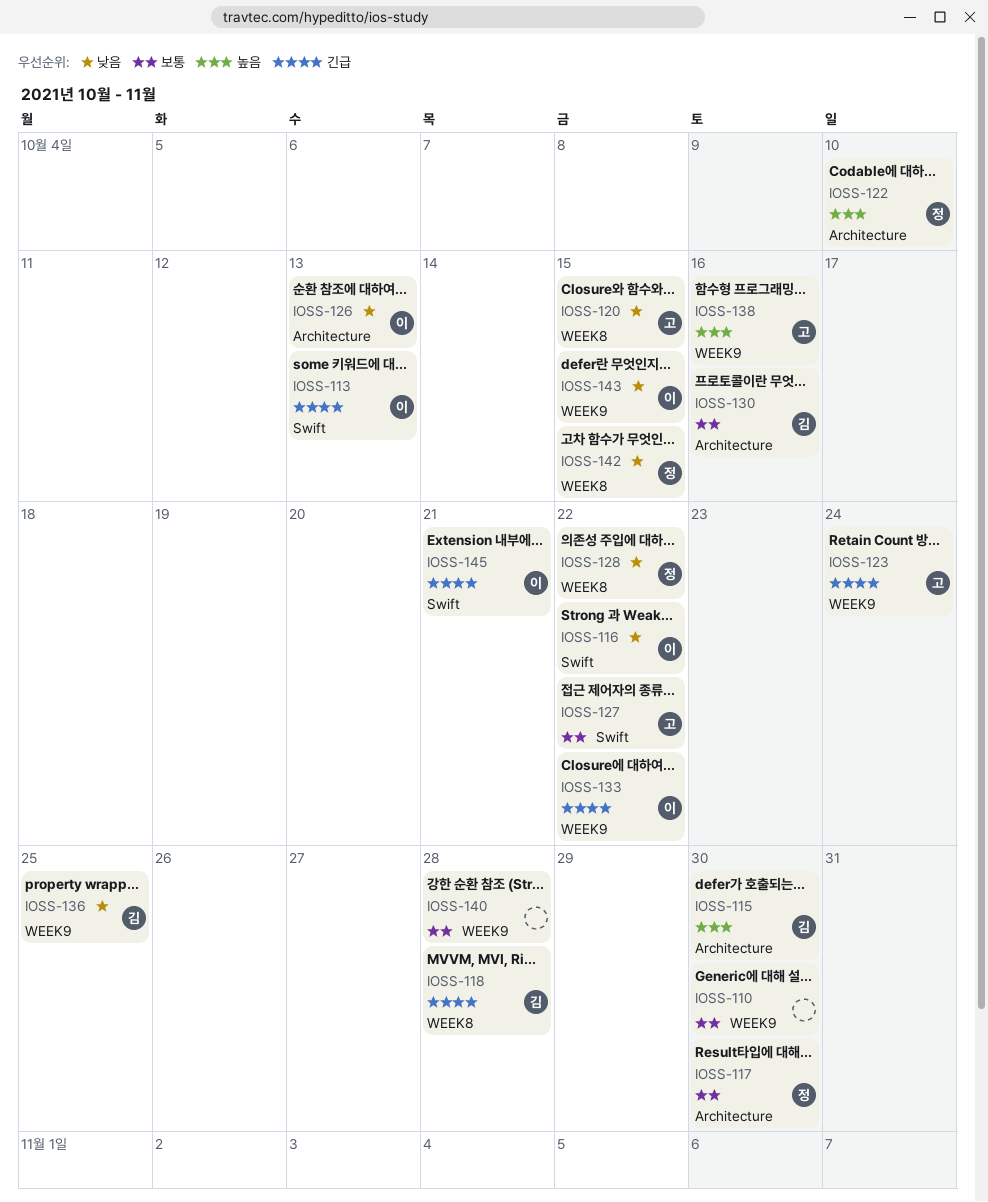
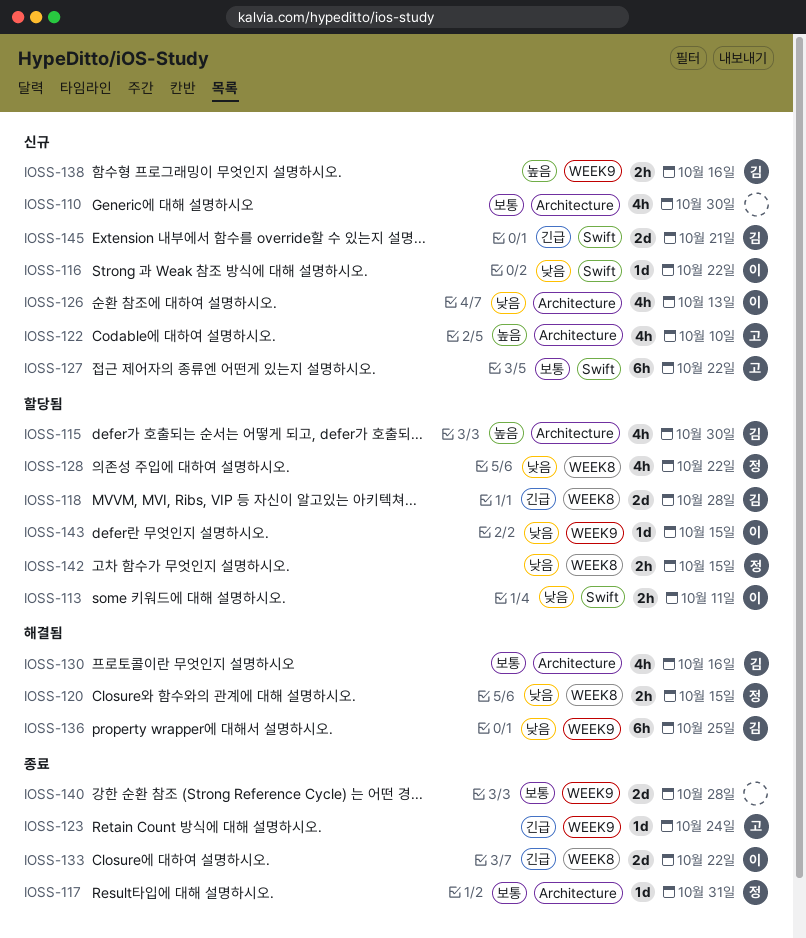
IOSS-110, label: WEEK9 -> Architecture
IOSS-113, priority: 긴급 -> 낮음
IOSS-113, due: Oct 13 -> Oct 11
IOSS-117, due: Oct 30 -> Oct 31
IOSS-120, owner: 고 -> 정
IOSS-122, owner: 정 -> 고
IOSS-133, label: WEEK9 -> WEEK8
IOSS-138, owner: 고 -> 김
IOSS-145, owner: 이 -> 김

